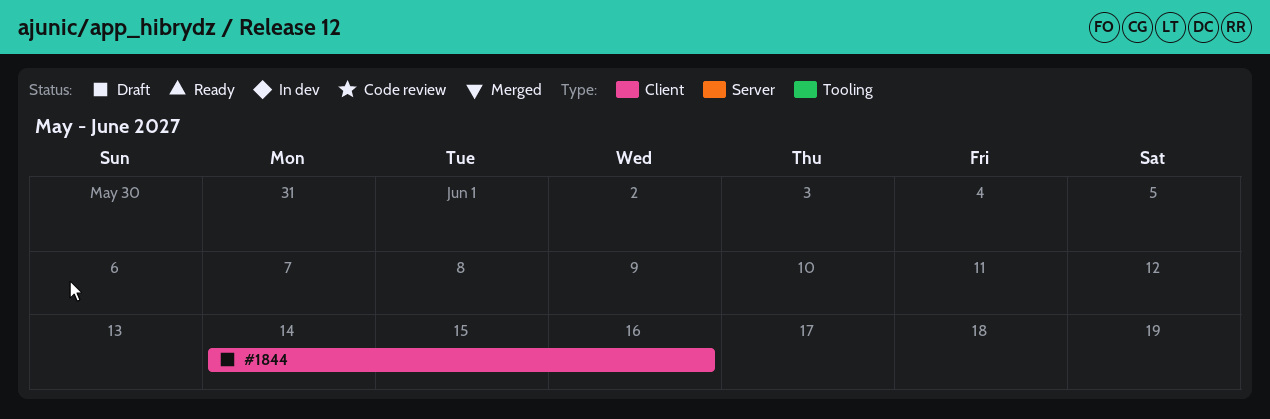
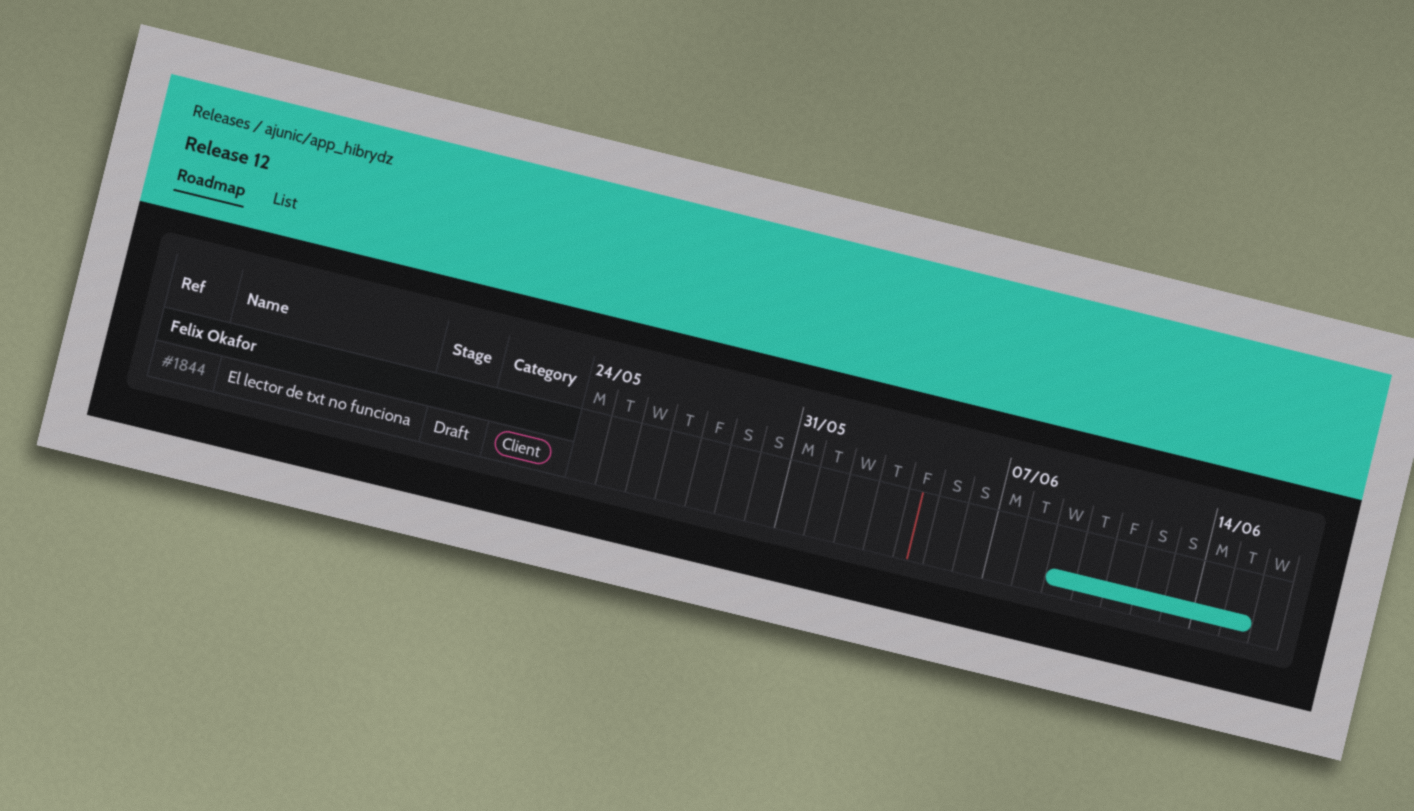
#1844, start: Jun 14 -> Jun 9
#1844, due: Jun 16 -> Jun 15

